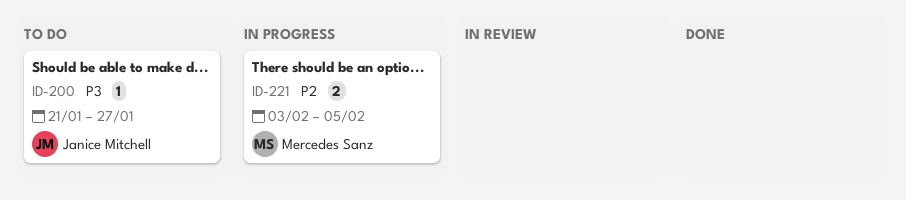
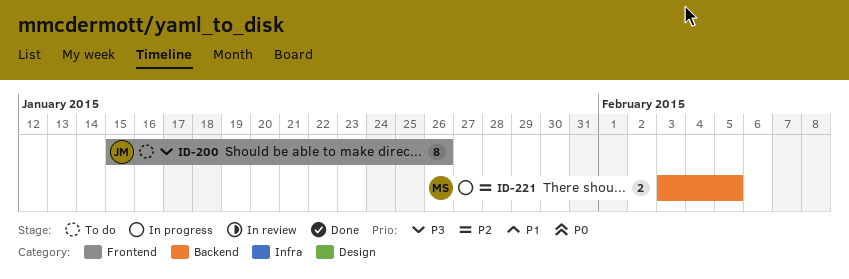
ID-200, estimate: 1 -> 8
ID-200, start: Jan 21 -> Jan 15
ID-200, due: Jan 27 -> Jan 26

